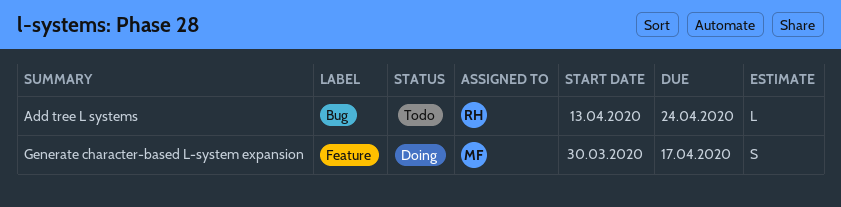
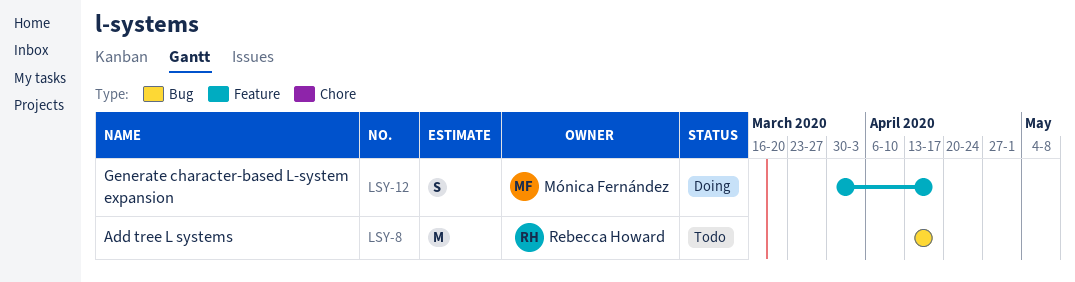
Add tree L systems, estimate: L -> M
Add tree L systems, due: Apr 24 -> Apr 17

